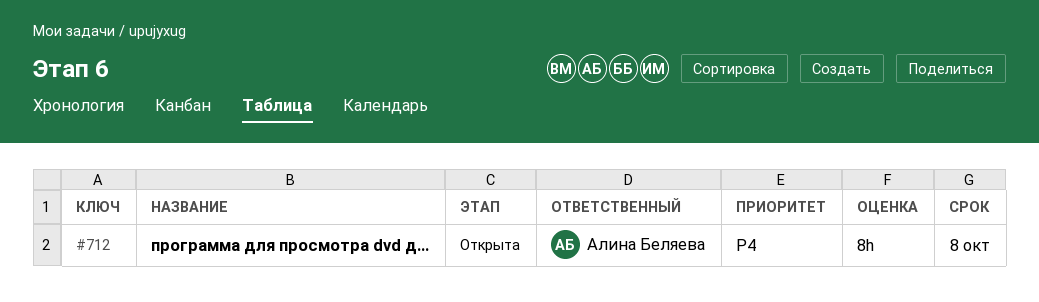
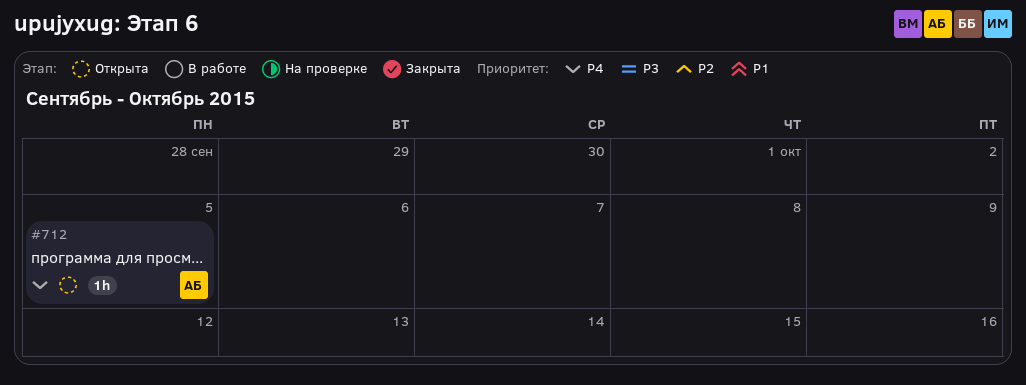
#712, estimate: 8h -> 1h
#712, due: Oct 8 -> Oct 5

